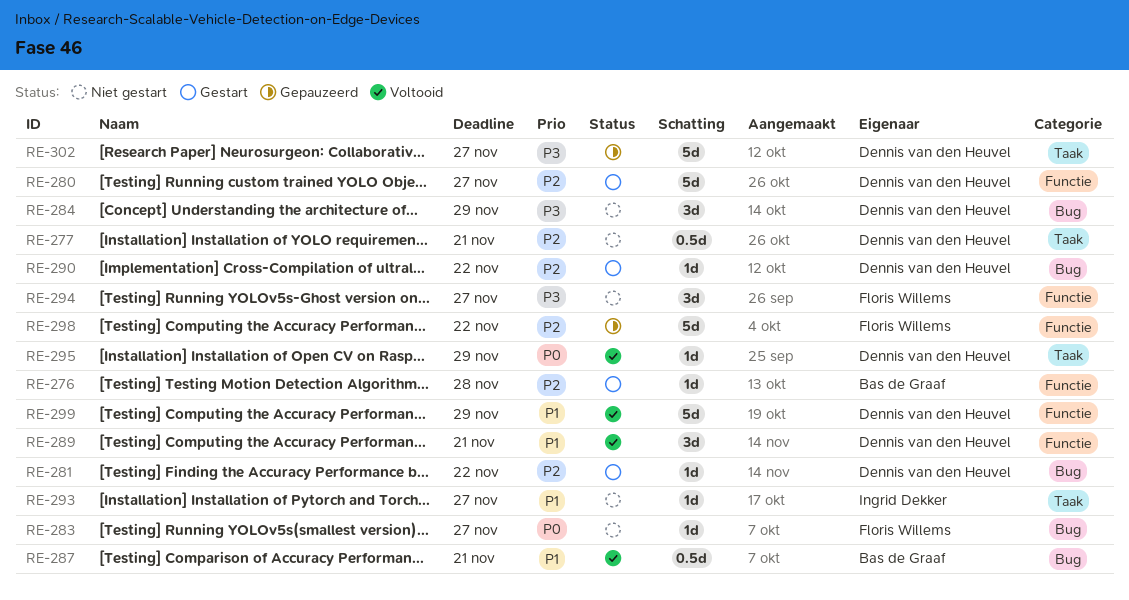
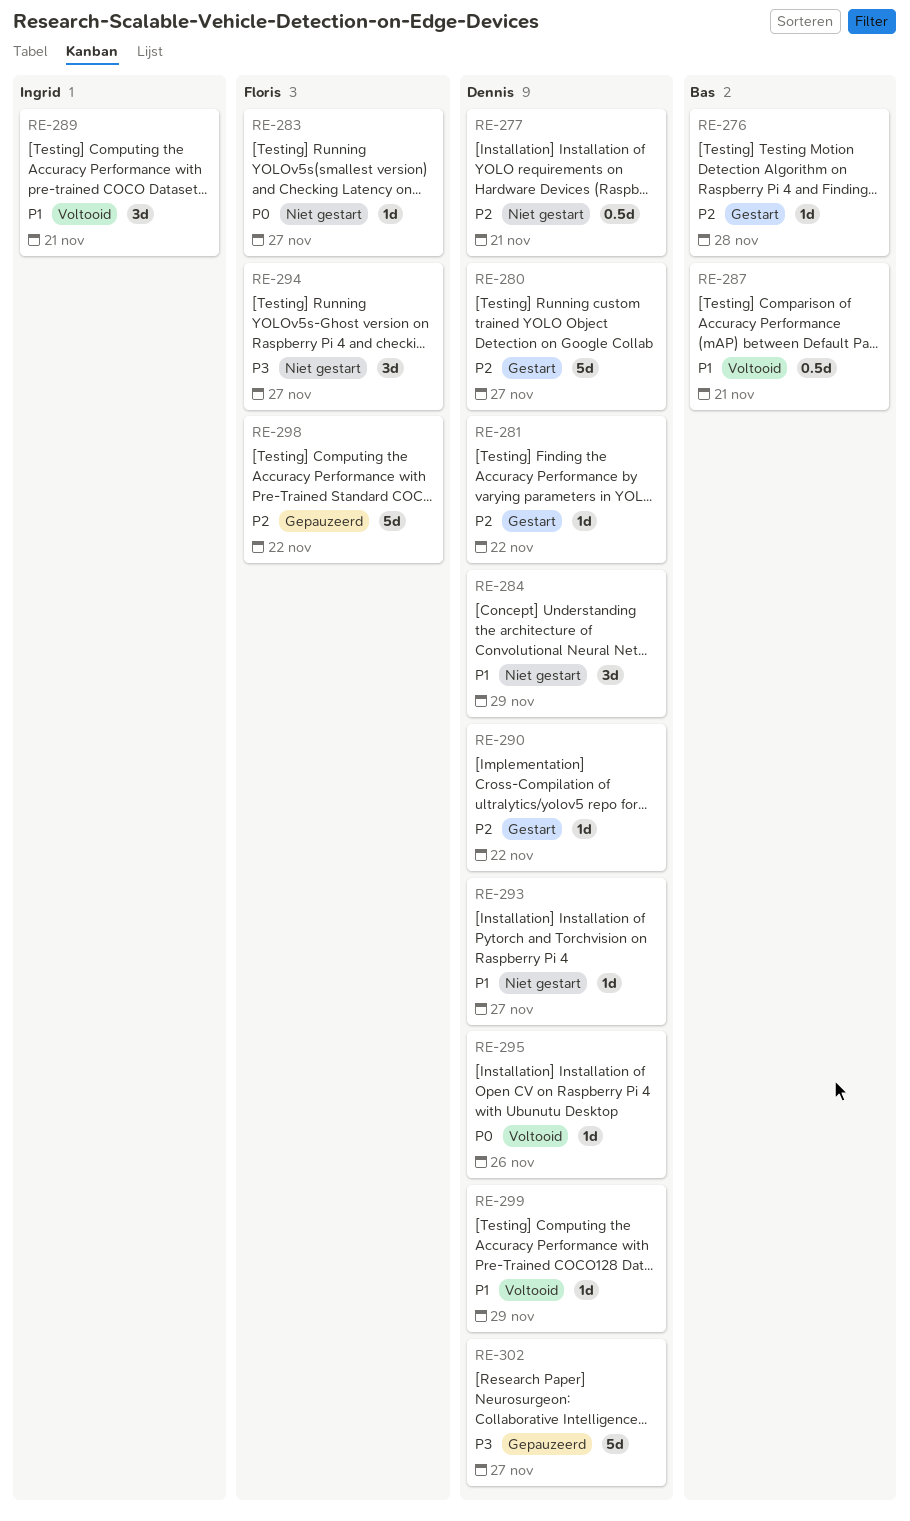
RE-284, priority: P3 -> P1
RE-289, owner: Dennis van den Heuvel -> Ingrid Dekker
RE-293, owner: Ingrid Dekker -> Dennis van den Heuvel
RE-295, due: Nov 29 -> Nov 26
RE-299, estimate: 5d -> 1d

